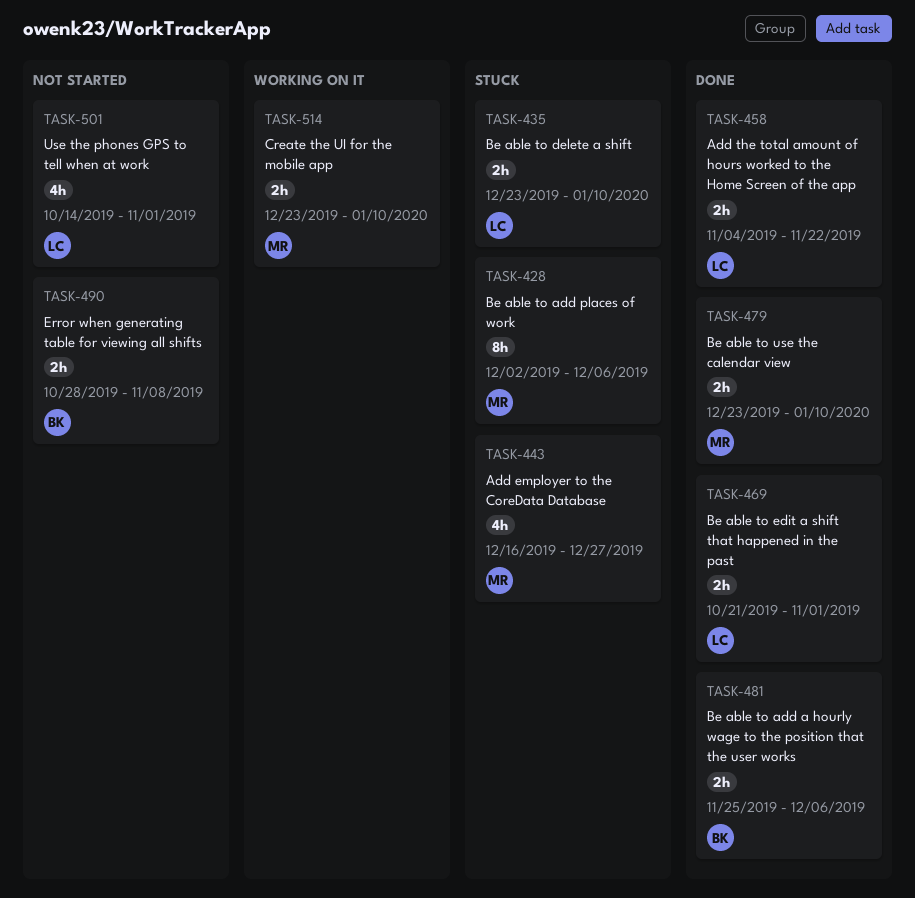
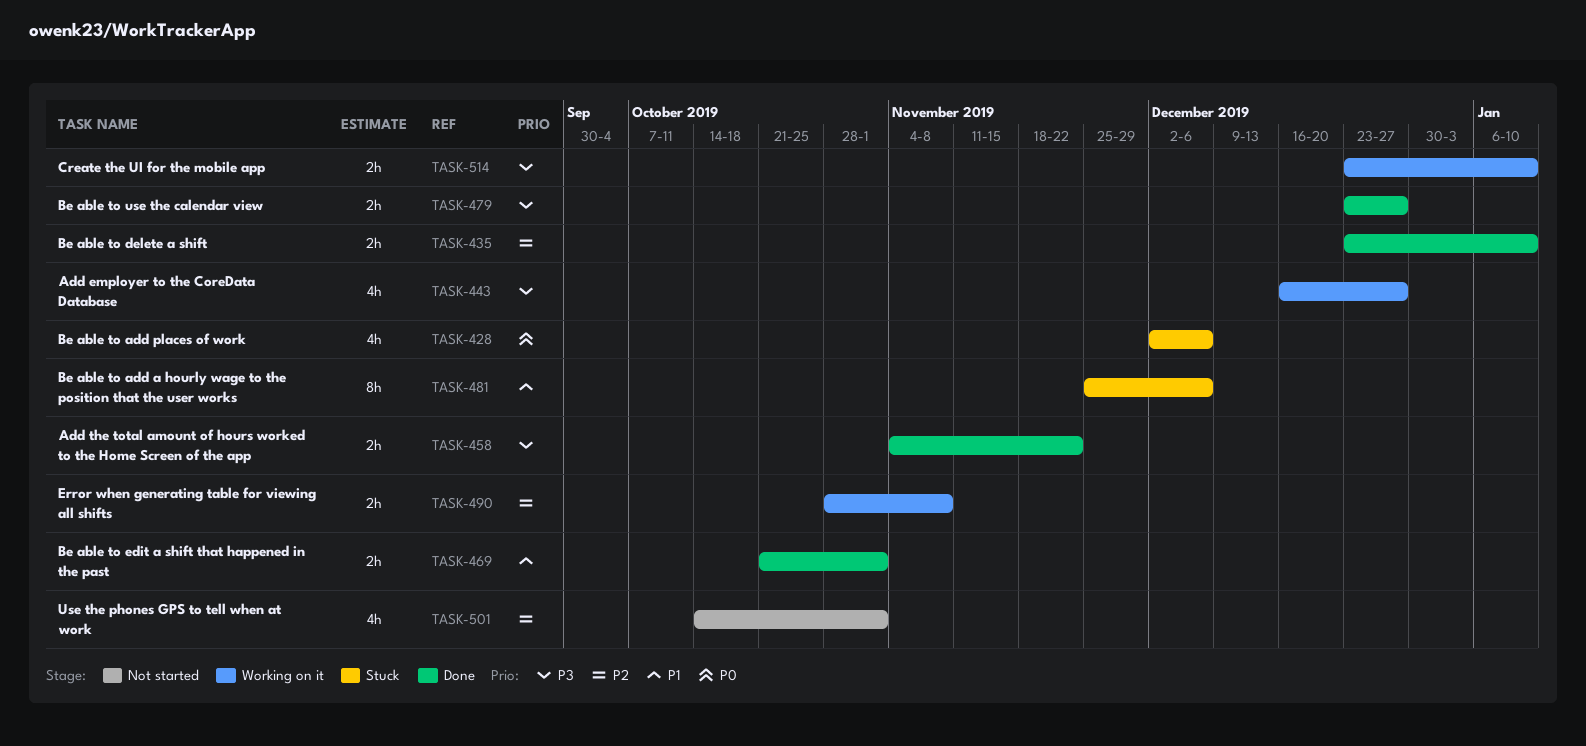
TASK-428, estimate: 8h -> 4h
TASK-435, status: Stuck -> Done
TASK-443, status: Stuck -> Working on it
TASK-479, due: Jan 10 -> Dec 27
TASK-481, status: Done -> Stuck
TASK-481, estimate: 2h -> 8h
TASK-490, status: Not started -> Working on it

